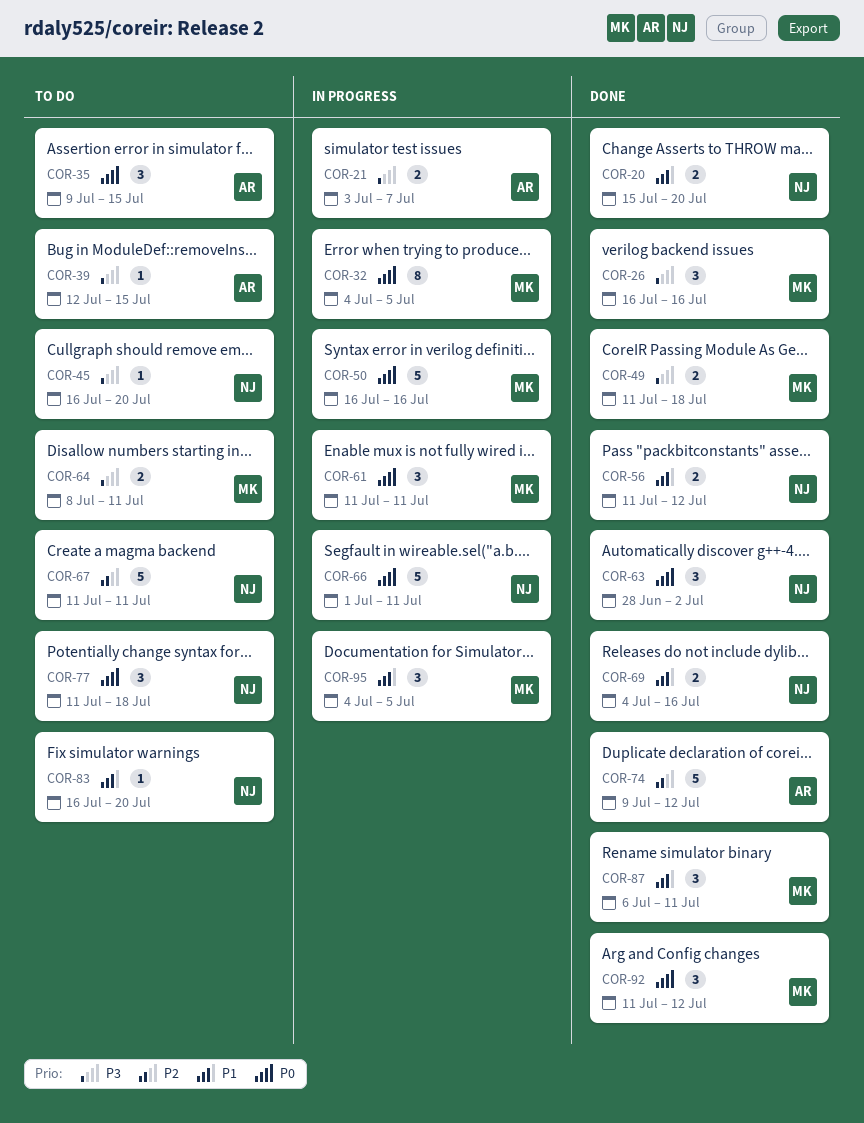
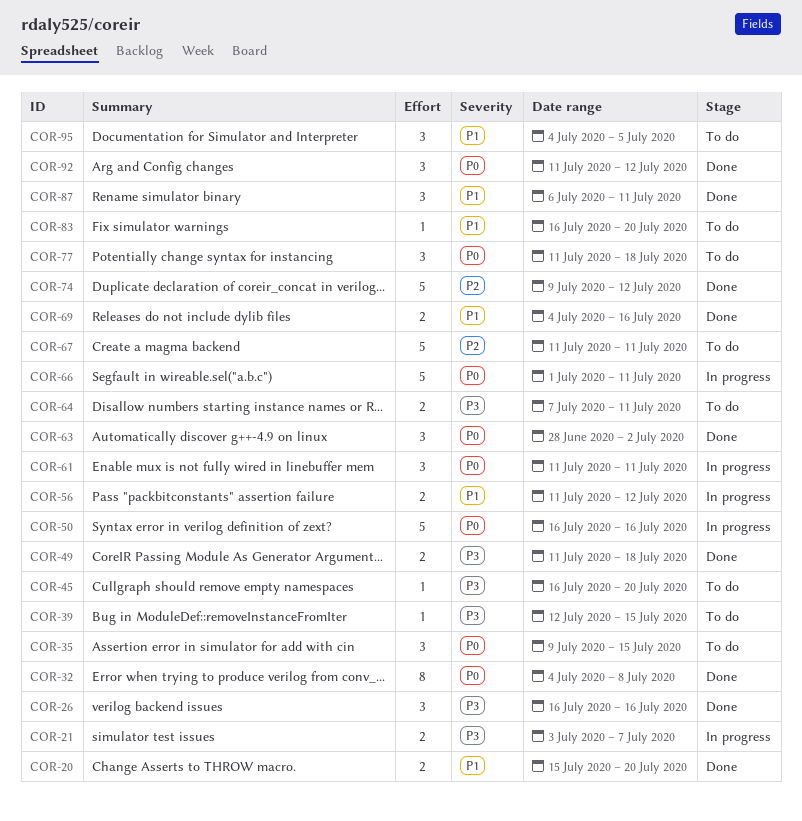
COR-32, status: In progress -> Done
COR-32, due: Jul 5 -> Jul 8
COR-56, status: Done -> In progress
COR-64, start: Jul 8 -> Jul 7
COR-95, status: In progress -> To do

